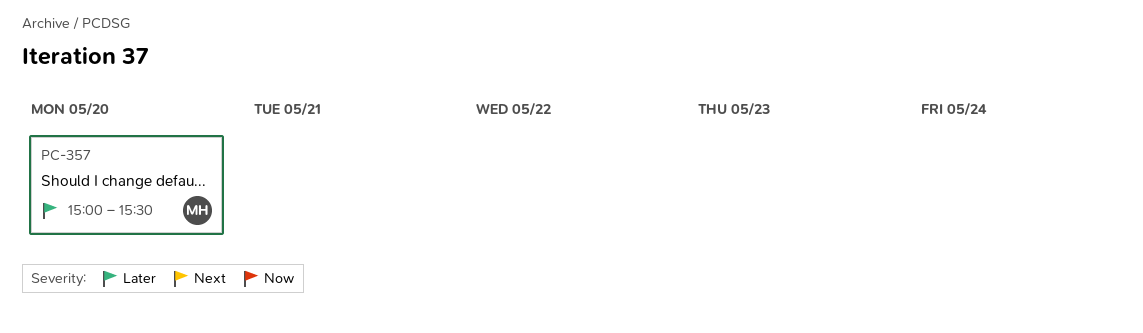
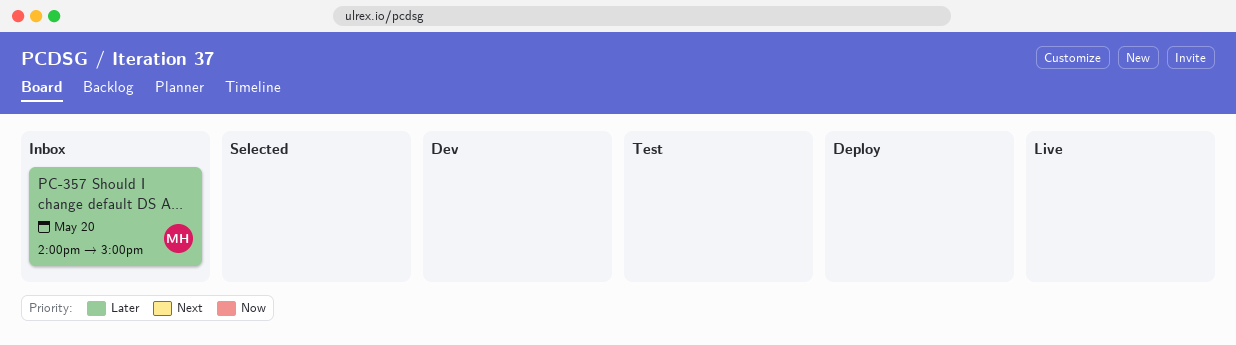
PC-357, begins: 15:00 -> 14:00
PC-357, ends: 15:30 -> 15:00

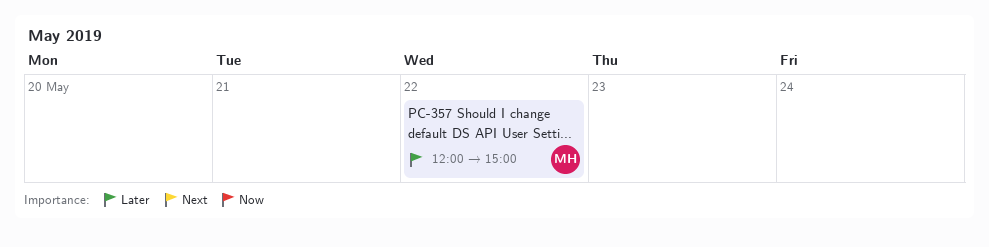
PC-357, day: May 20 -> May 22
PC-357, begins: 14:00 -> 12:00

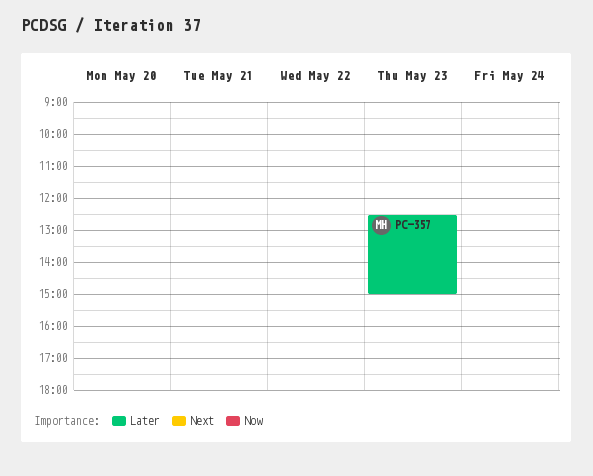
PC-357, day: May 22 -> May 23
PC-357, begins: 12:00 -> 12:30

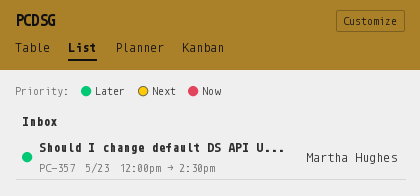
PC-357, begins: 12:30 -> 12:00
PC-357, ends: 15:00 -> 14:30

